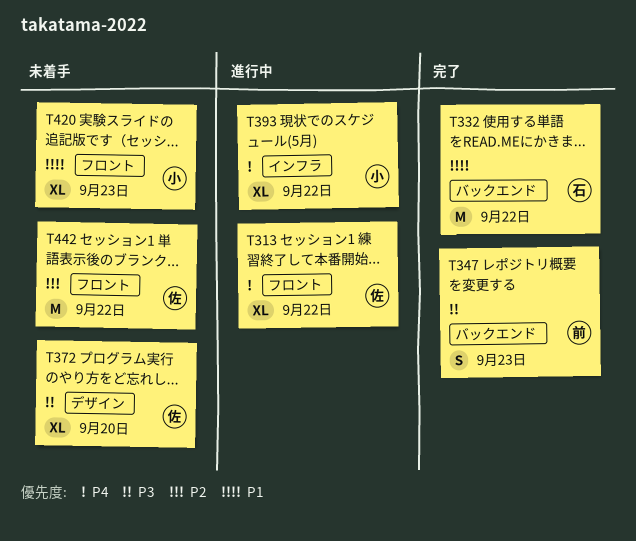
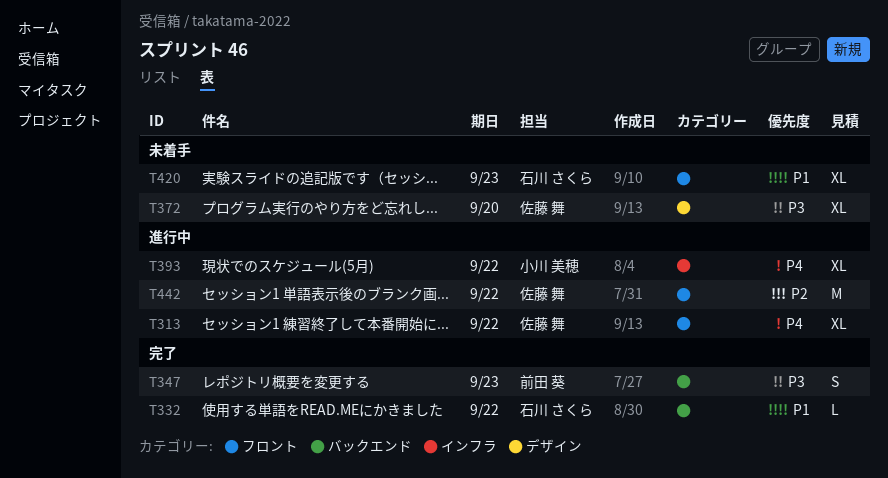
T332, estimate: M -> L
T420, owner: 小川 美穂 -> 石川 さくら
T442, status: 未着手 -> 進行中

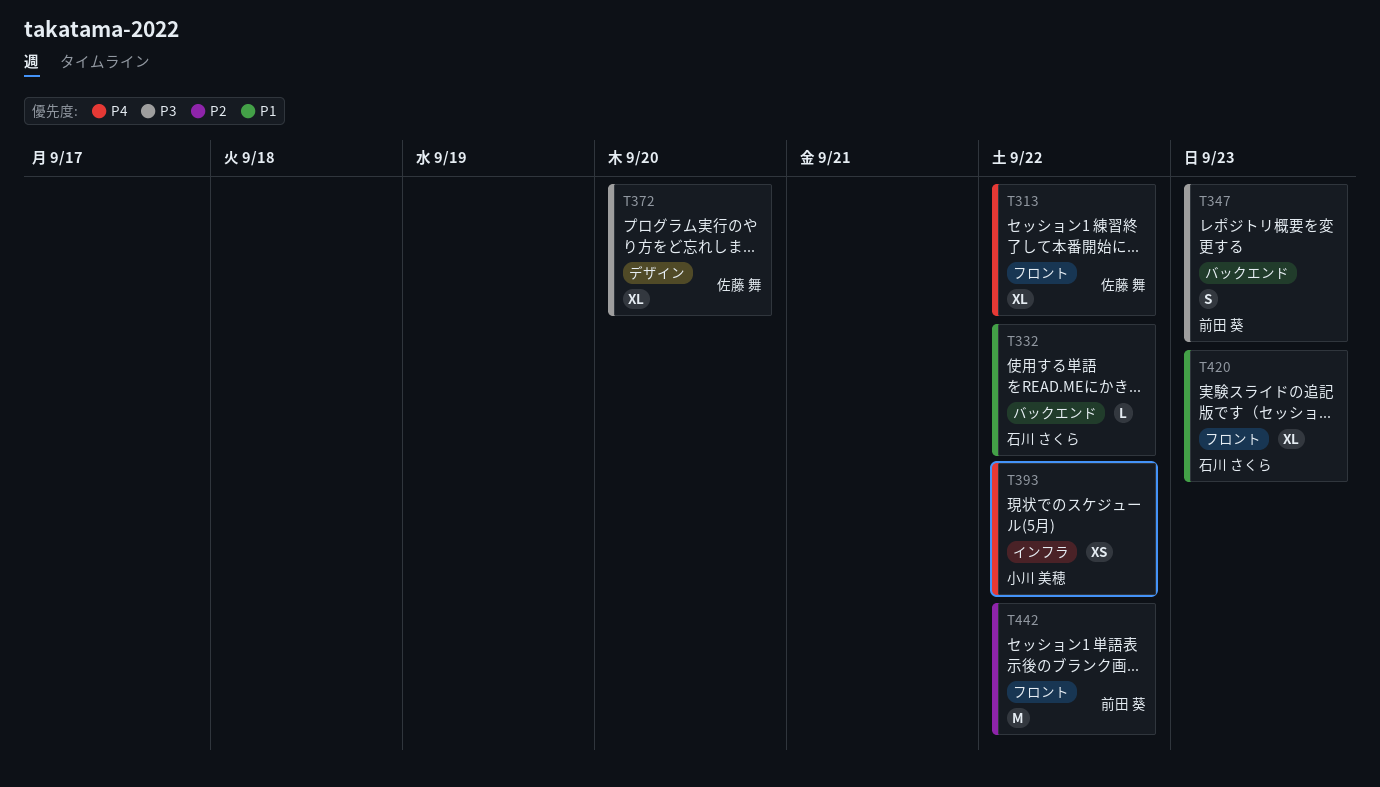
T393, estimate: XL -> XS
T442, owner: 佐藤 舞 -> 前田 葵

